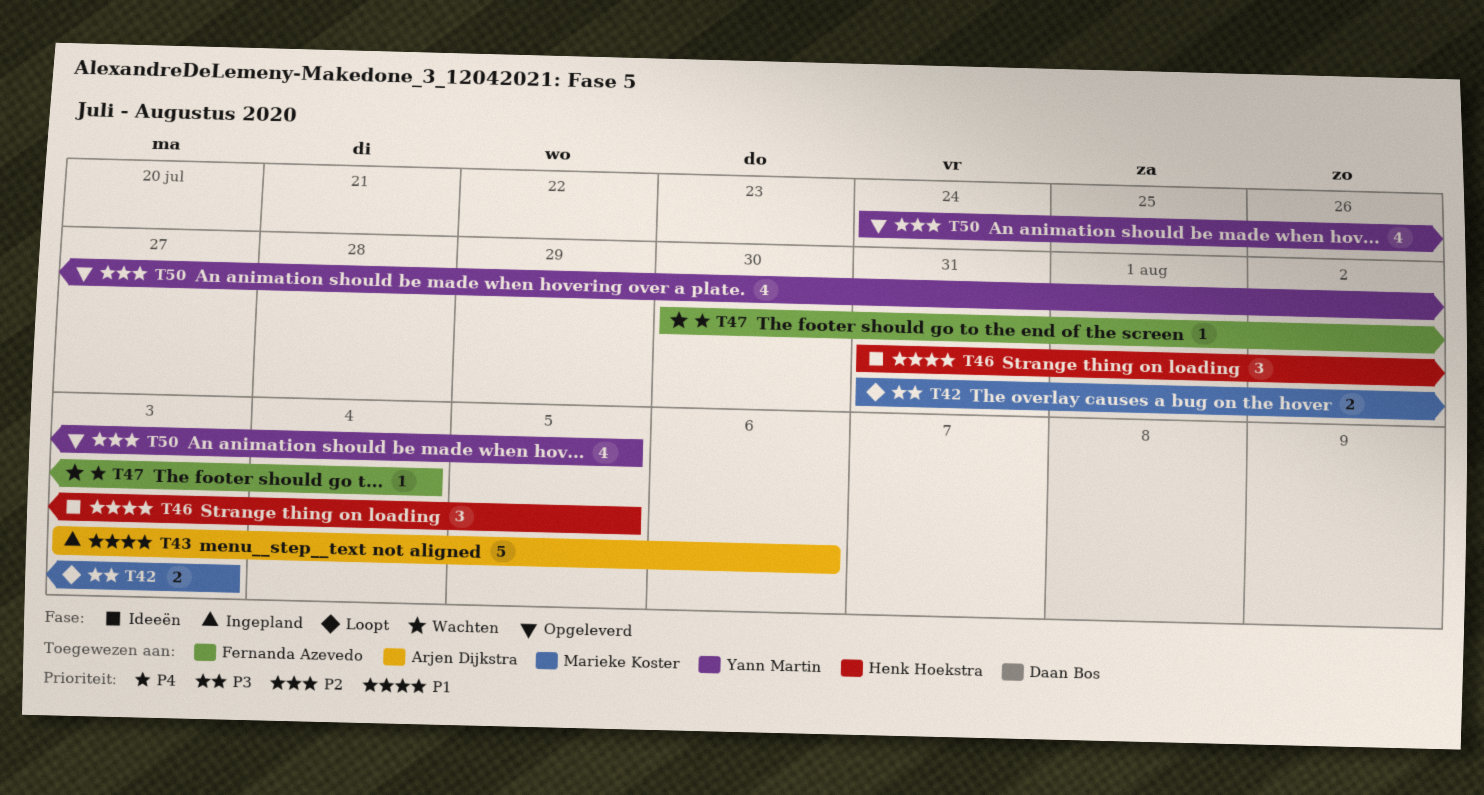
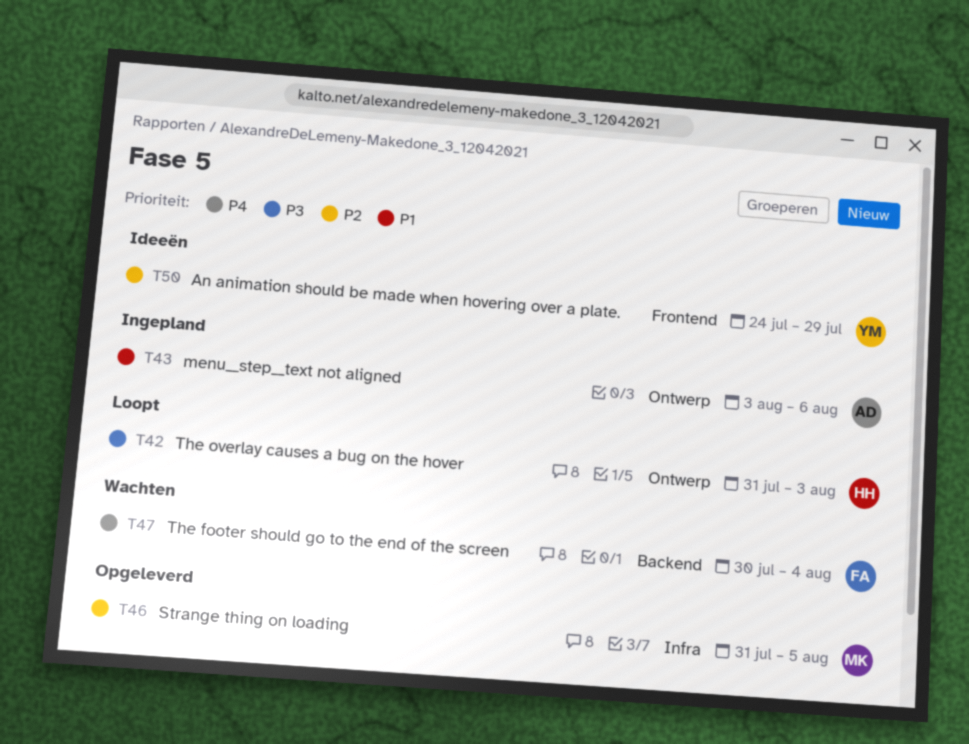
T42, owner: Marieke Koster -> Henk Hoekstra
T46, status: Ideeën -> Opgeleverd
T46, owner: Henk Hoekstra -> Marieke Koster
T46, priority: P1 -> P2
T50, status: Opgeleverd -> Ideeën
T50, due: Aug 5 -> Jul 29

